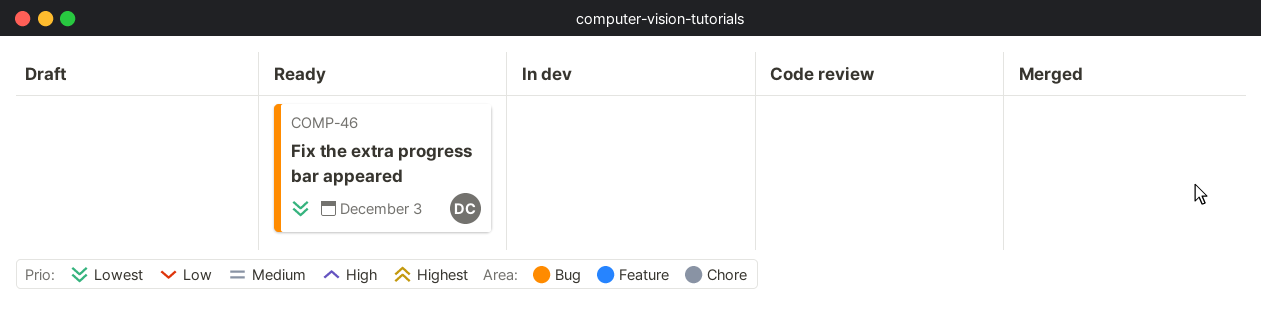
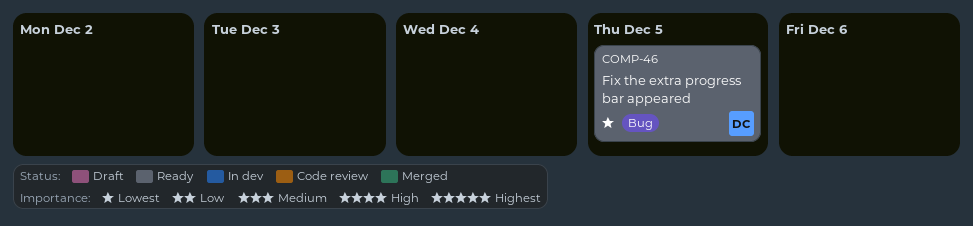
COMP-46, due: Dec 3 -> Dec 5

